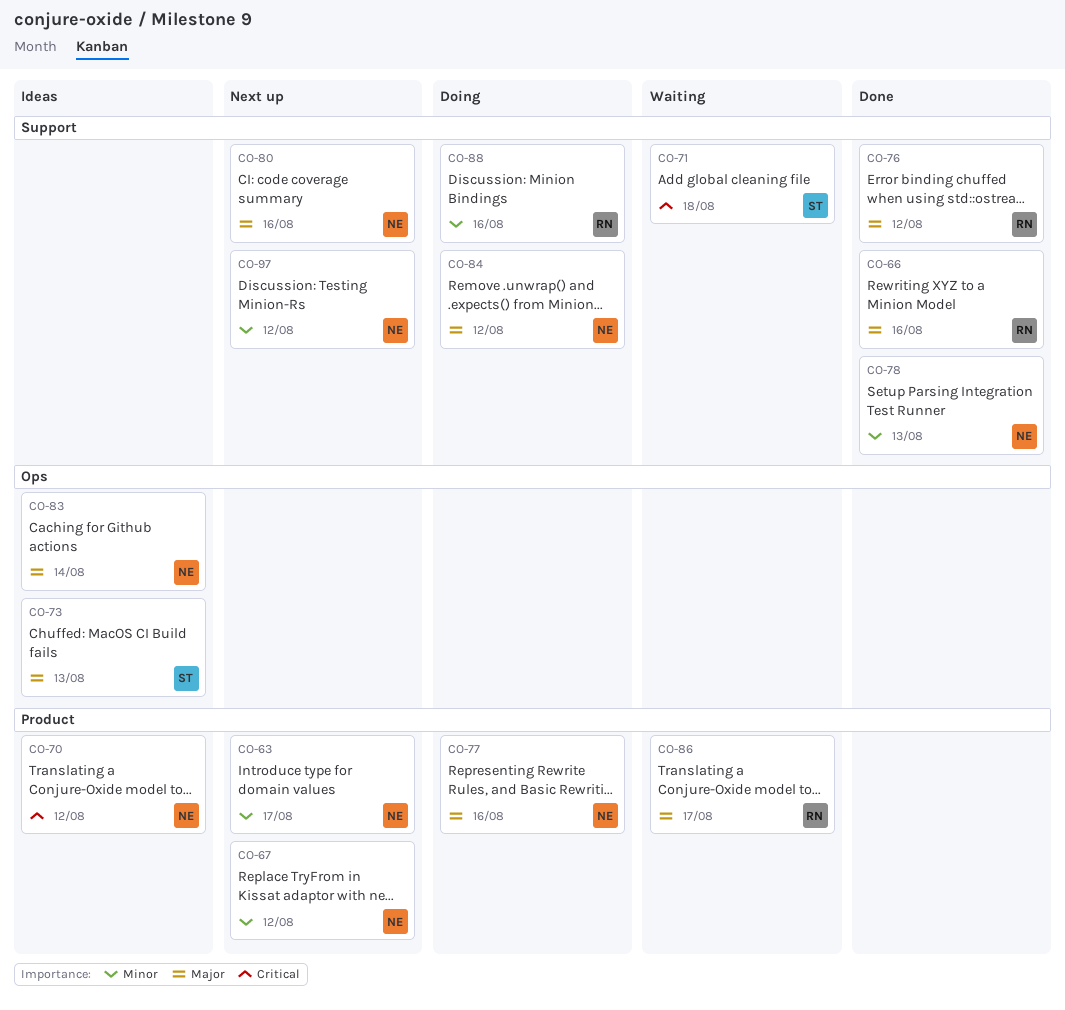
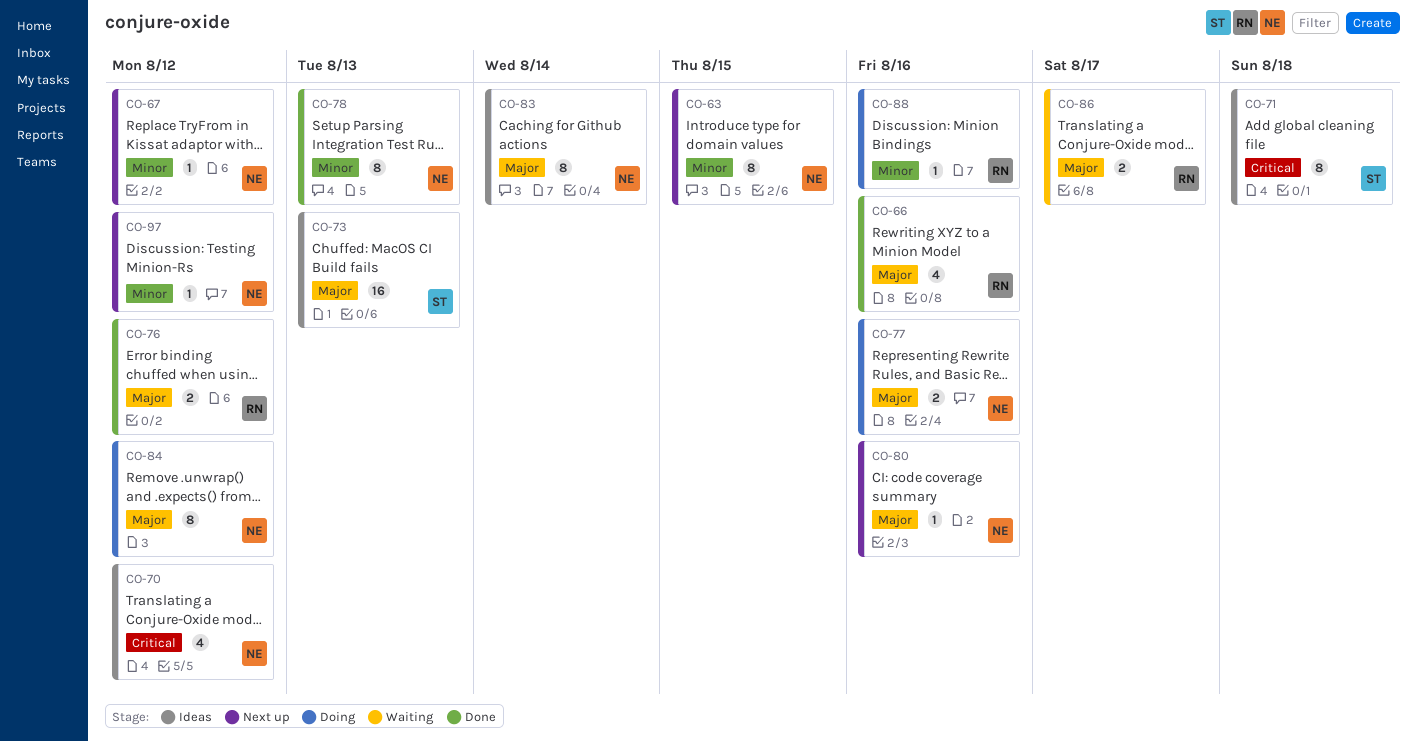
CO-63, due: Aug 17 -> Aug 15
CO-71, status: Waiting -> Ideas

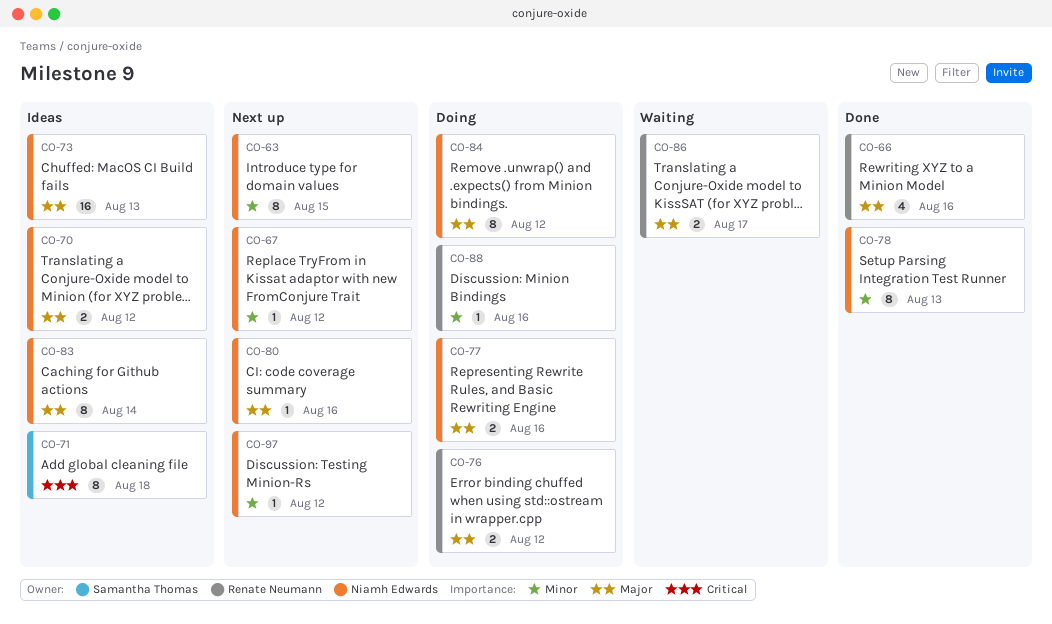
CO-70, priority: Critical -> Major
CO-70, estimate: 4 -> 2
CO-73, owner: Samantha Thomas -> Niamh Edwards
CO-76, status: Done -> Doing

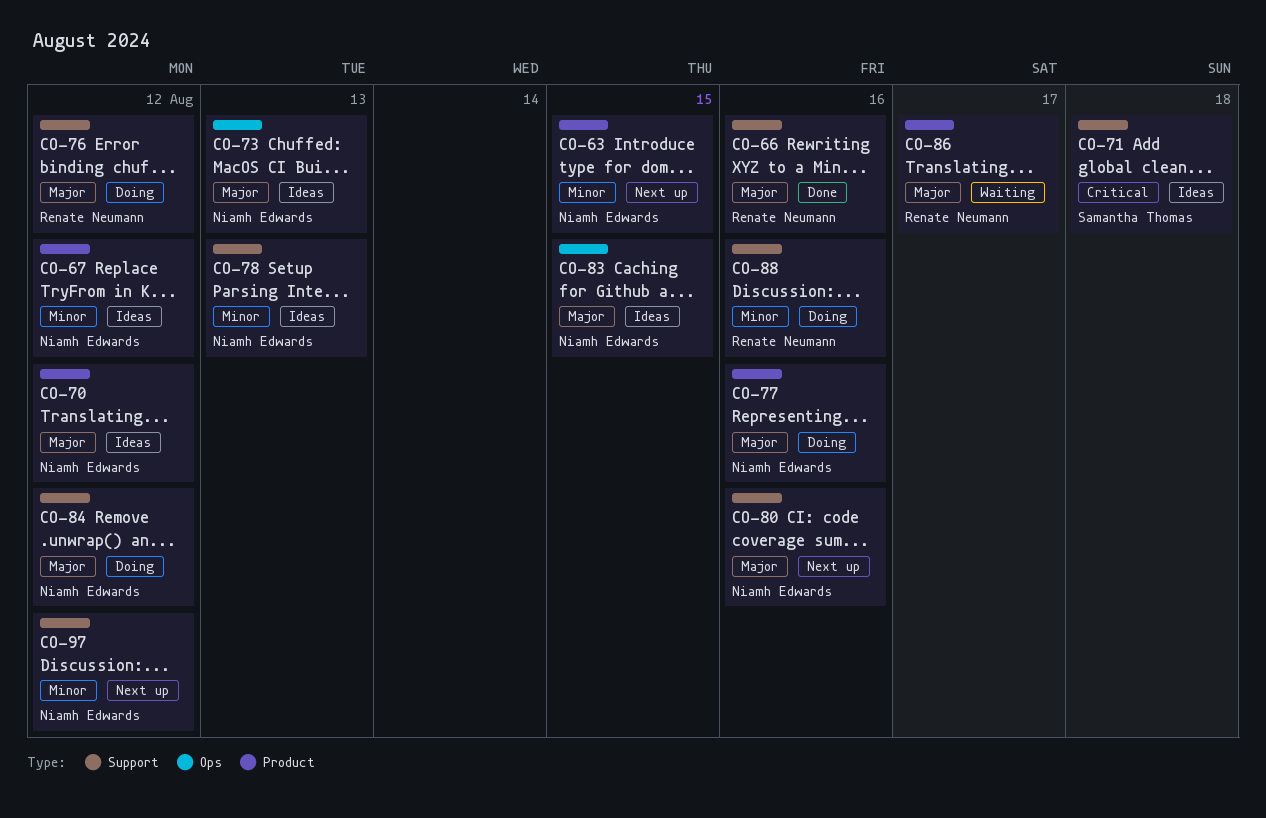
CO-67, status: Next up -> Ideas
CO-78, status: Done -> Ideas
CO-83, due: Aug 14 -> Aug 15

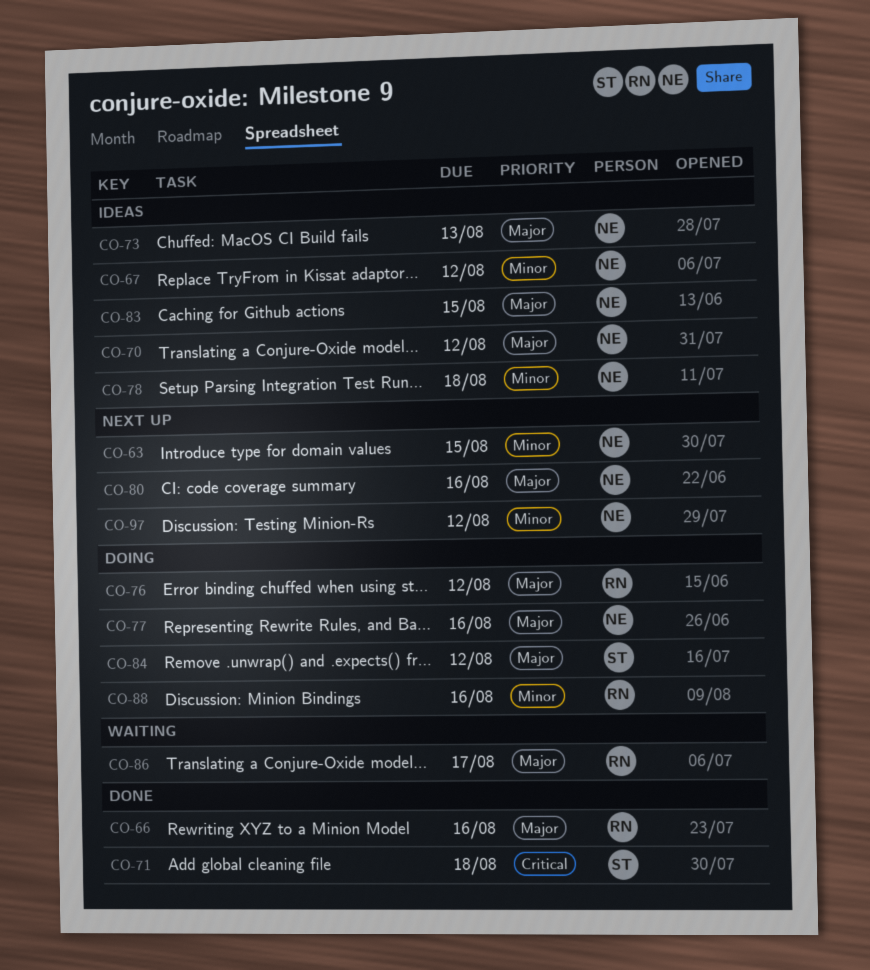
CO-71, status: Ideas -> Done
CO-78, due: Aug 13 -> Aug 18
CO-84, owner: Niamh Edwards -> Samantha Thomas

